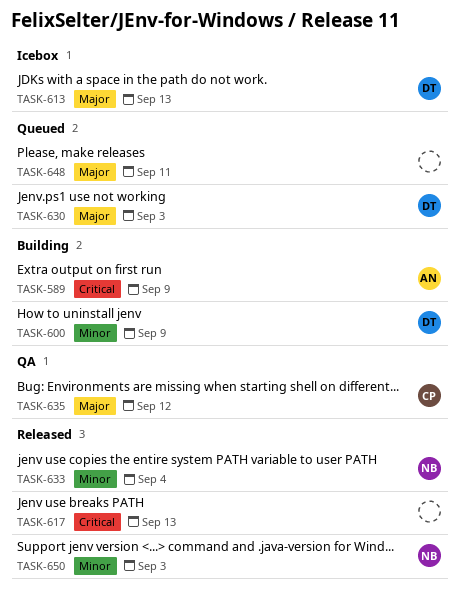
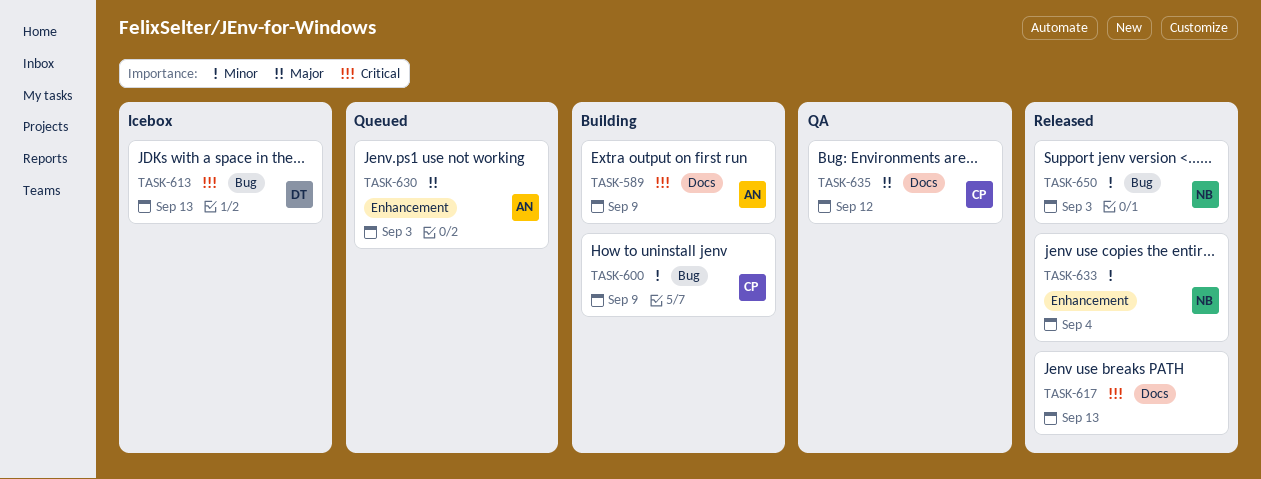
TASK-600, owner: DT -> CP
TASK-613, priority: Major -> Critical
TASK-630, owner: DT -> AN
TASK-648: present -> none

